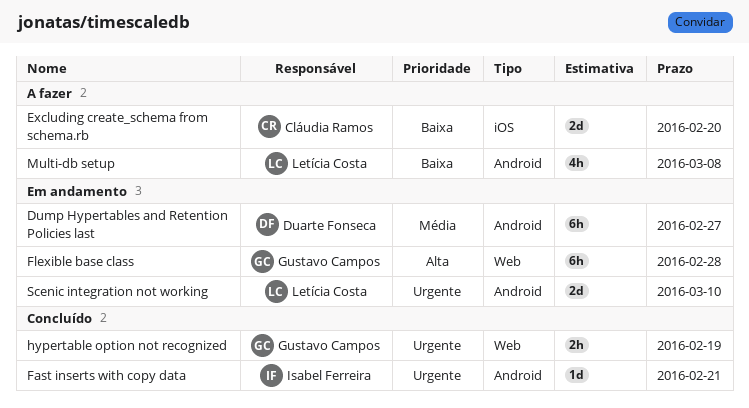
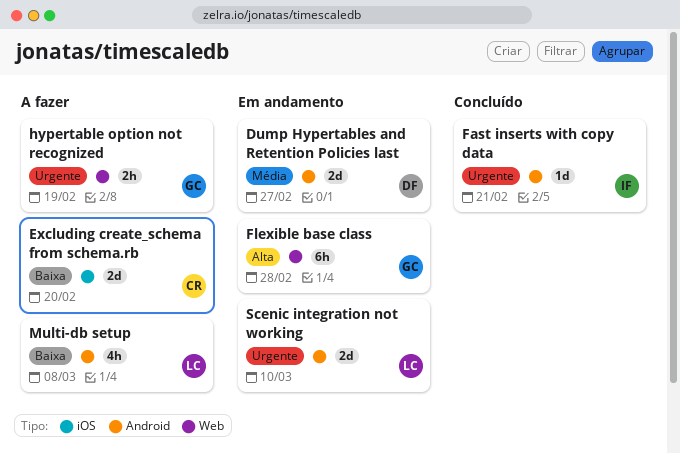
Dump Hypertables and Retention Policies last, estimate: 6h -> 2d
hypertable option not recognized, status: Concluído -> A fazer

